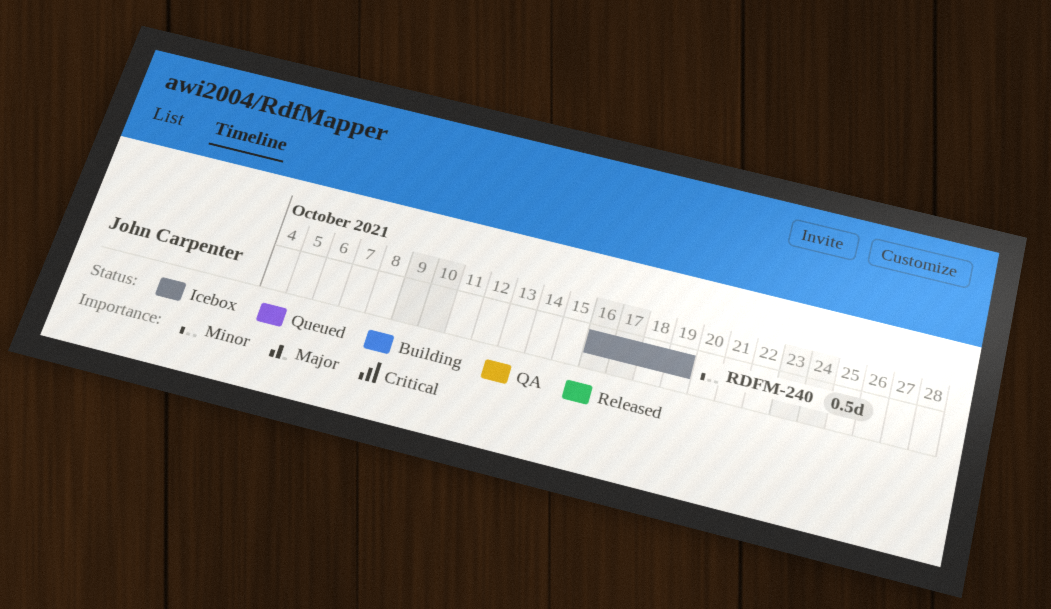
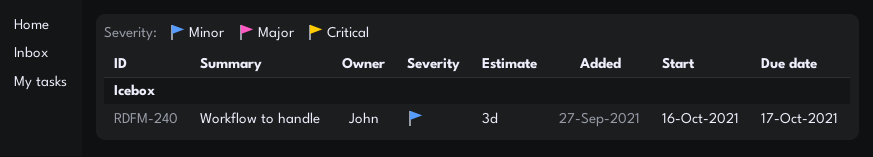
RDFM-240, estimate: 0.5d -> 3d
RDFM-240, due: Oct 19 -> Oct 17

